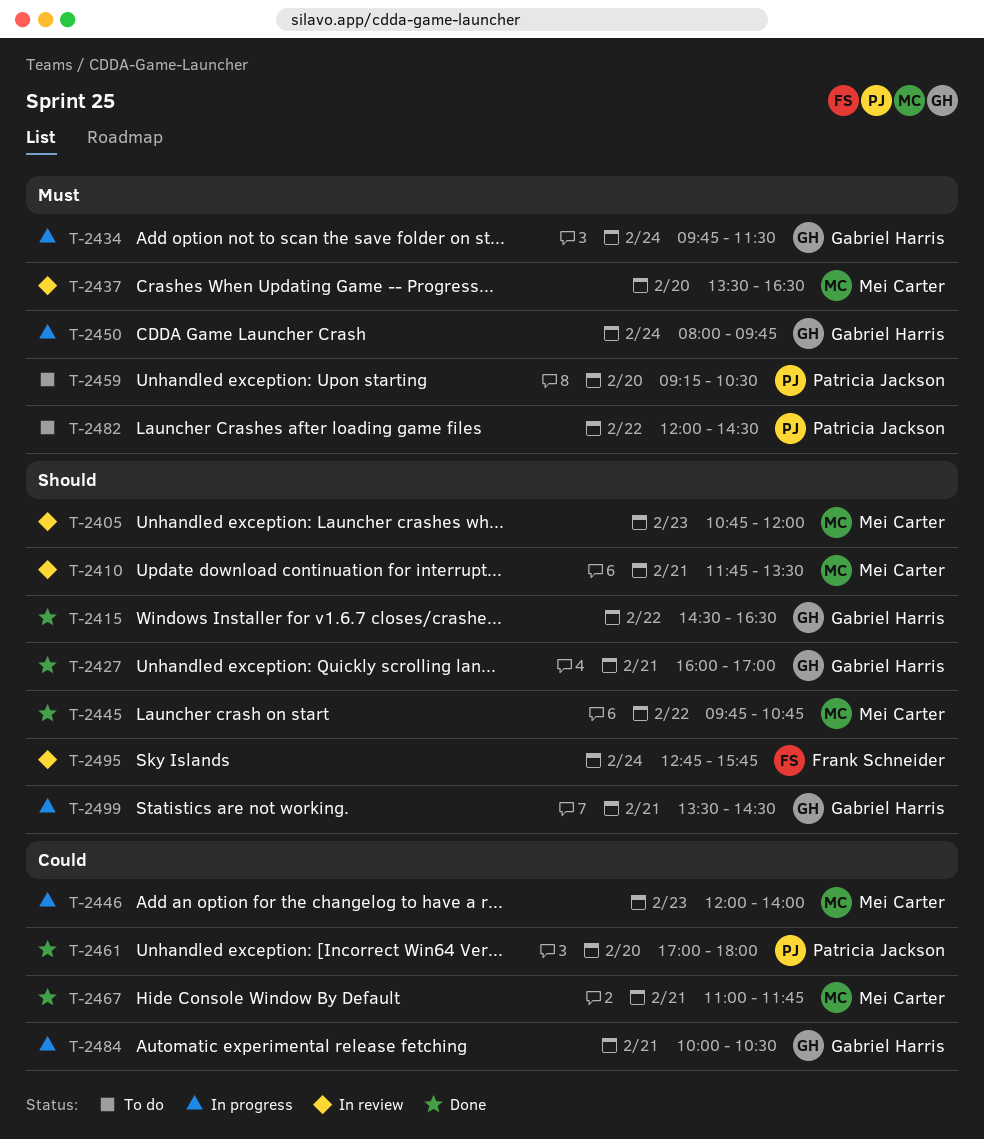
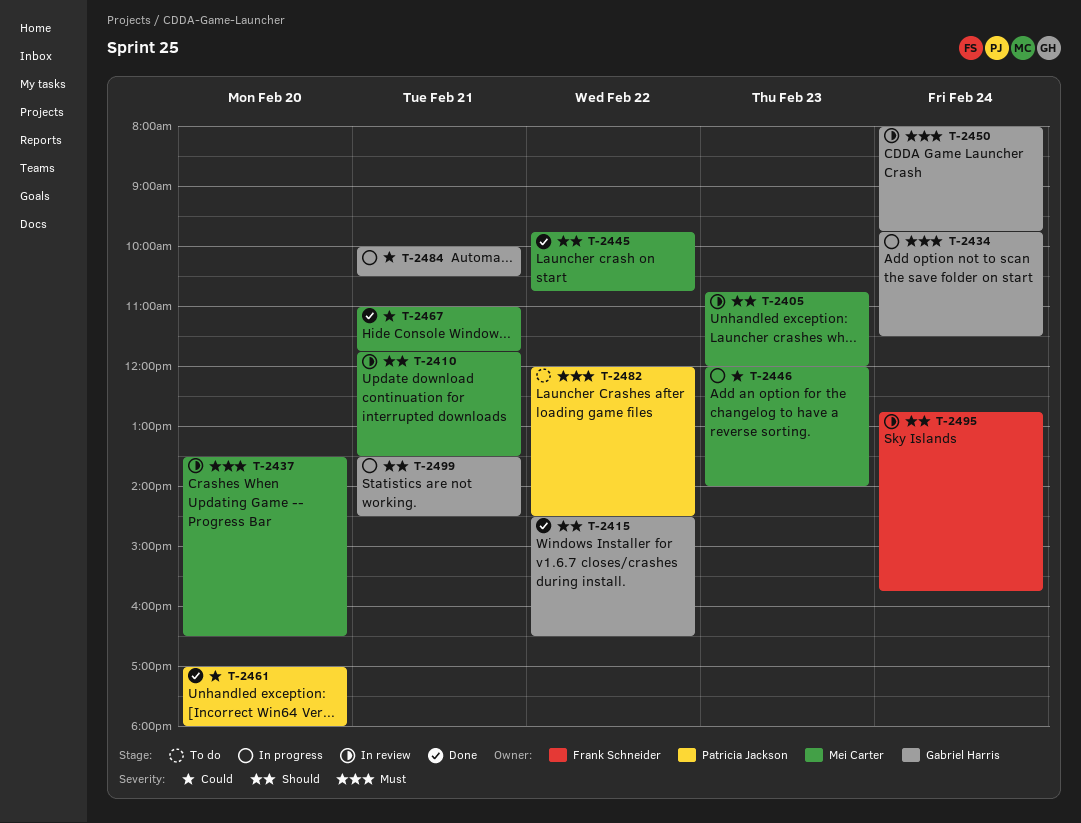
T-2427: present -> none
T-2450, status: In progress -> In review
T-2459: present -> none

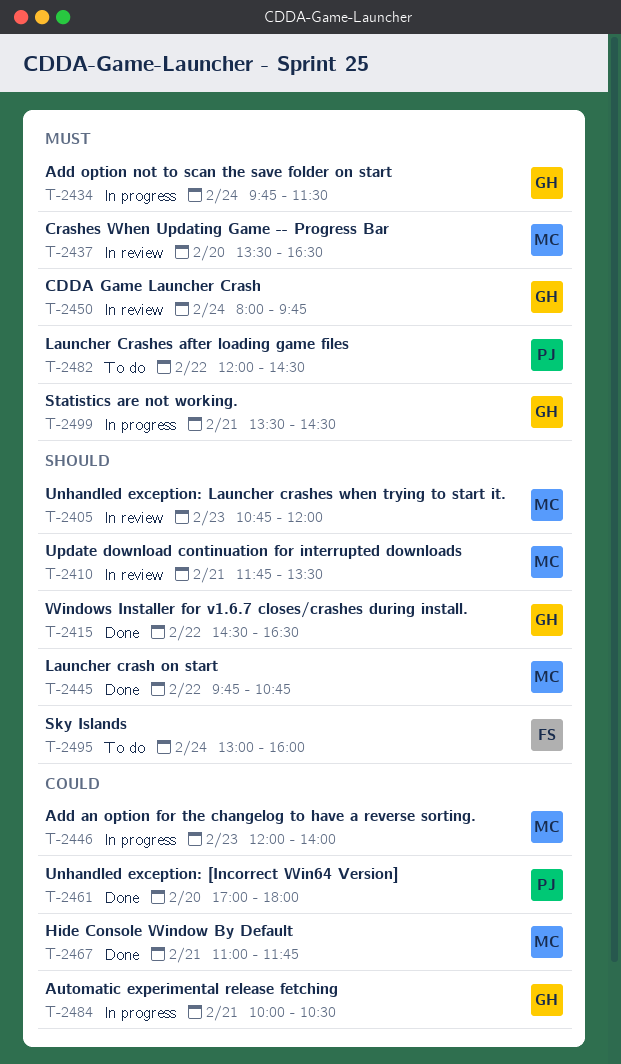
T-2495, status: In review -> To do
T-2495, begins: 12:45 -> 13:00
T-2495, ends: 15:45 -> 16:00
T-2499, priority: Should -> Must

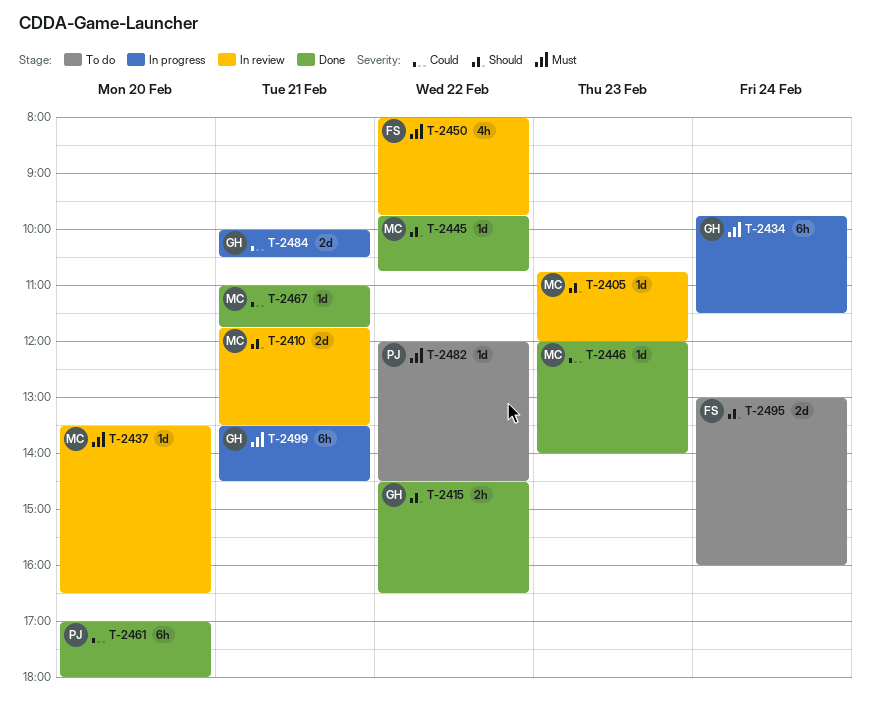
T-2446, status: In progress -> Done
T-2450, owner: GH -> FS
T-2450, day: Feb 24 -> Feb 22

